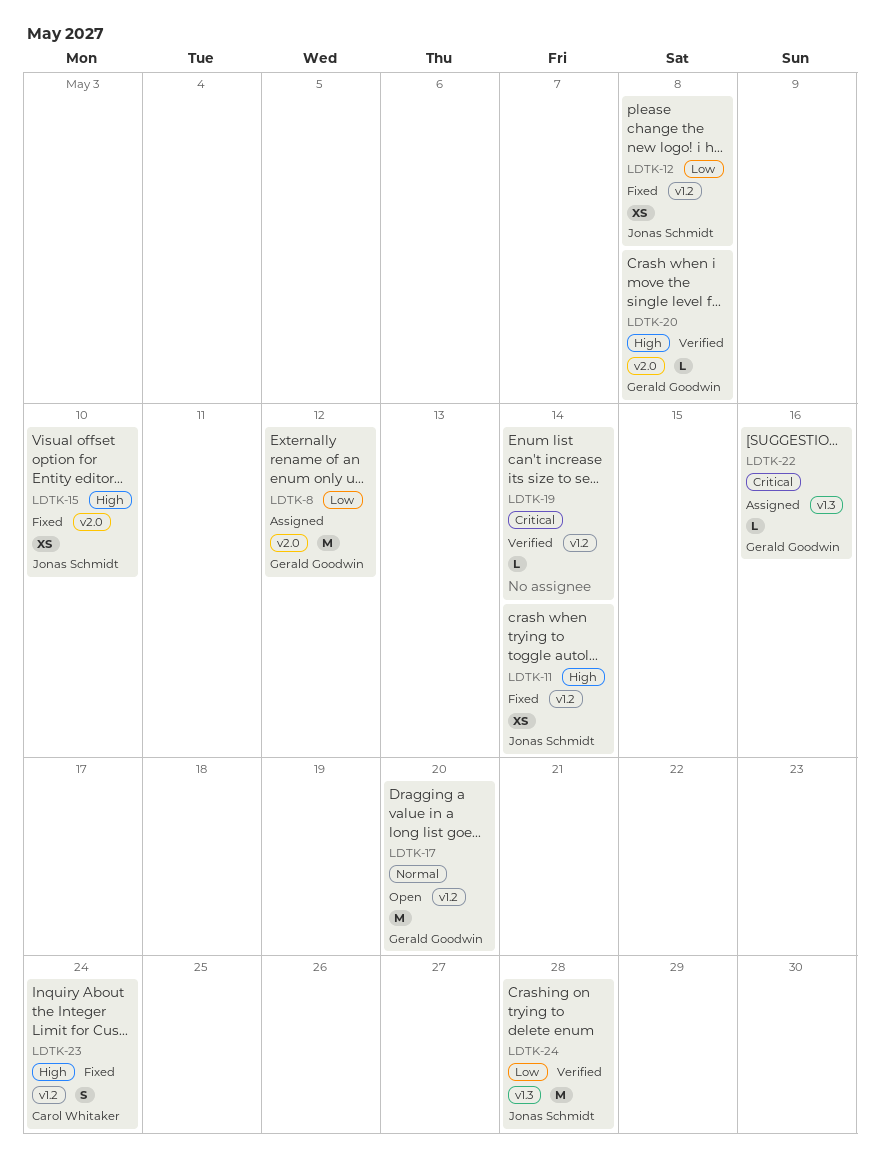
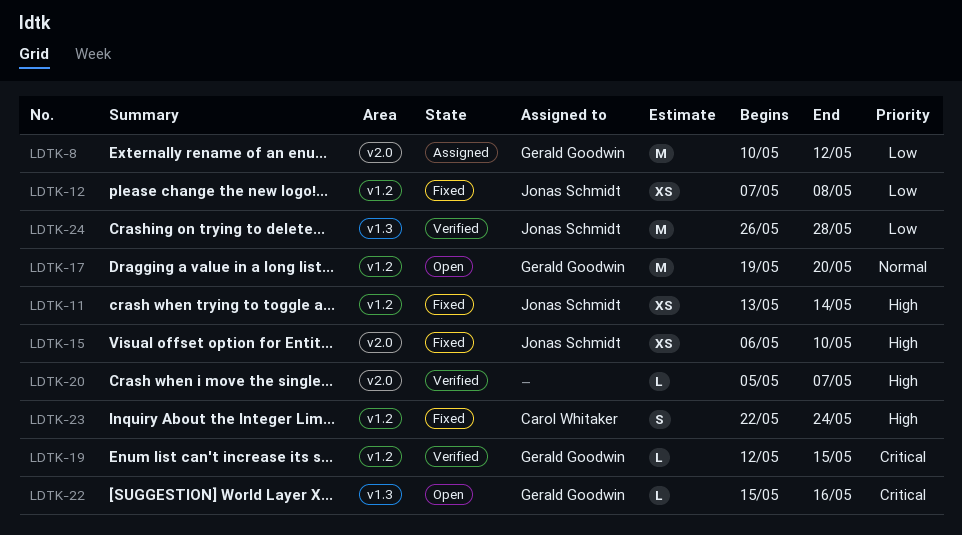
LDTK-19, owner: none -> Gerald Goodwin
LDTK-19, due: May 14 -> May 15
LDTK-20, owner: Gerald Goodwin -> none
LDTK-20, due: May 8 -> May 7
LDTK-22, status: Assigned -> Open

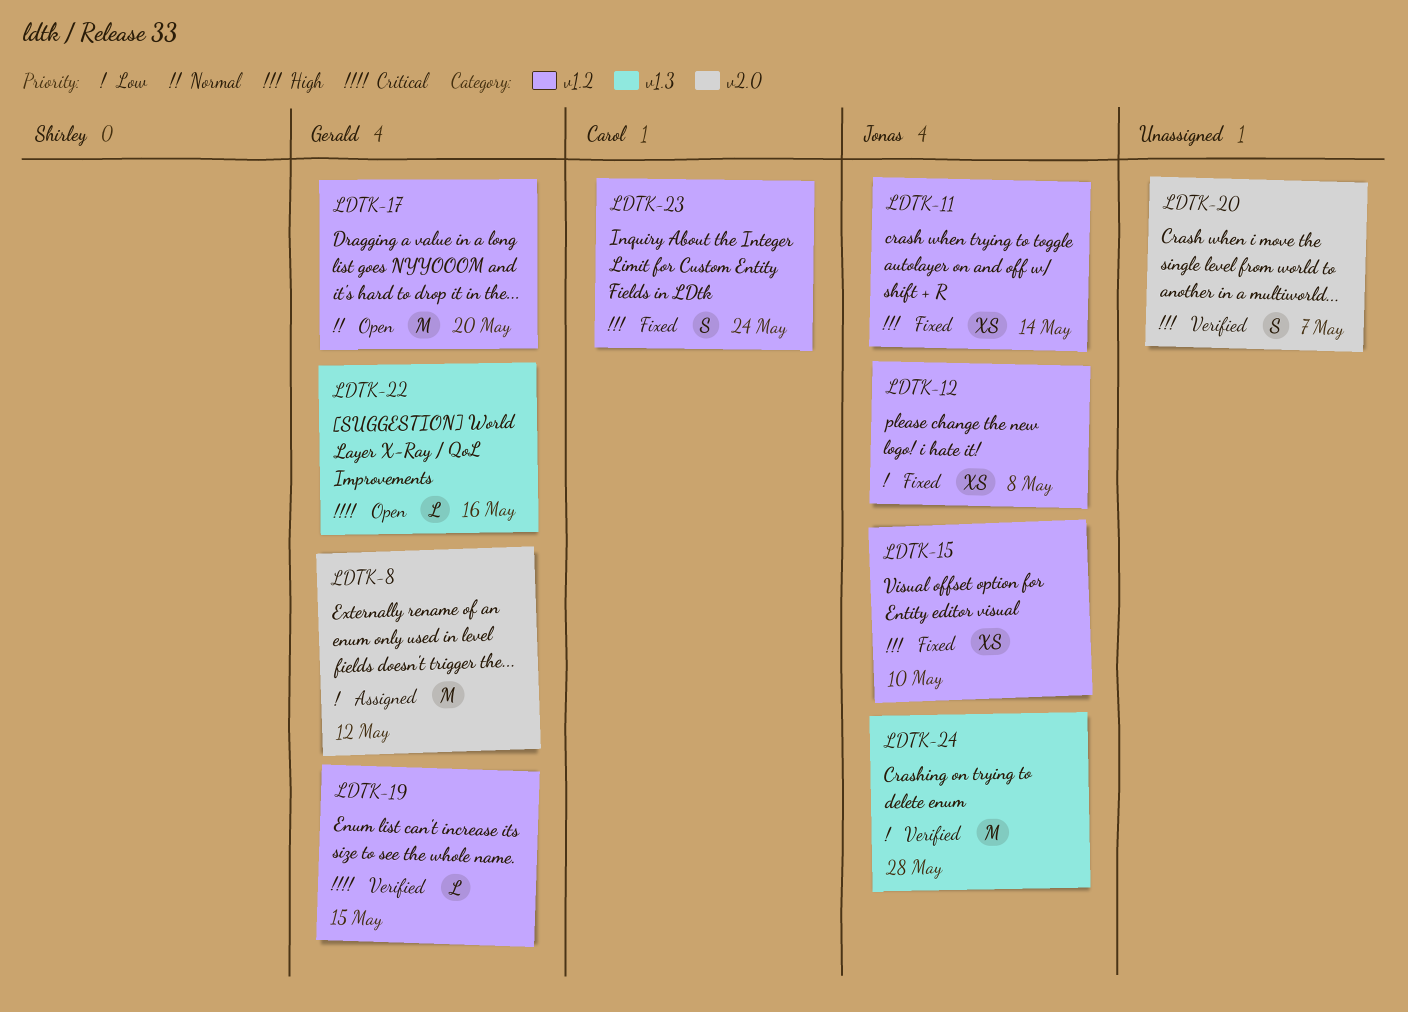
LDTK-15, label: v2.0 -> v1.2
LDTK-20, estimate: L -> S

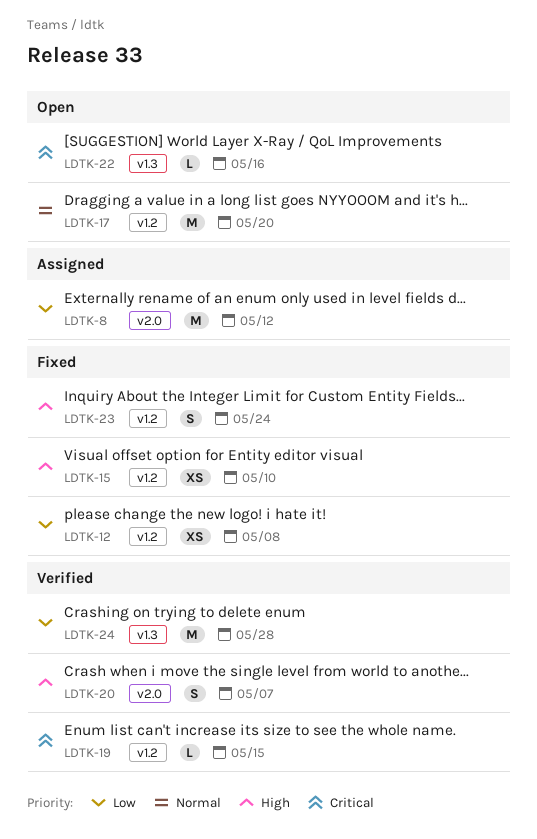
LDTK-11: present -> none

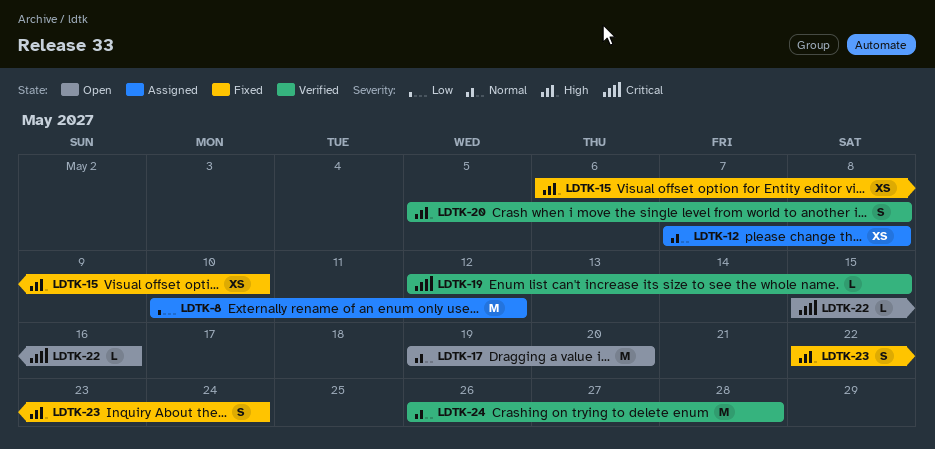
LDTK-12, status: Fixed -> Assigned
LDTK-12, priority: Low -> Normal
LDTK-20, due: May 7 -> May 8
LDTK-24, priority: Low -> Normal

